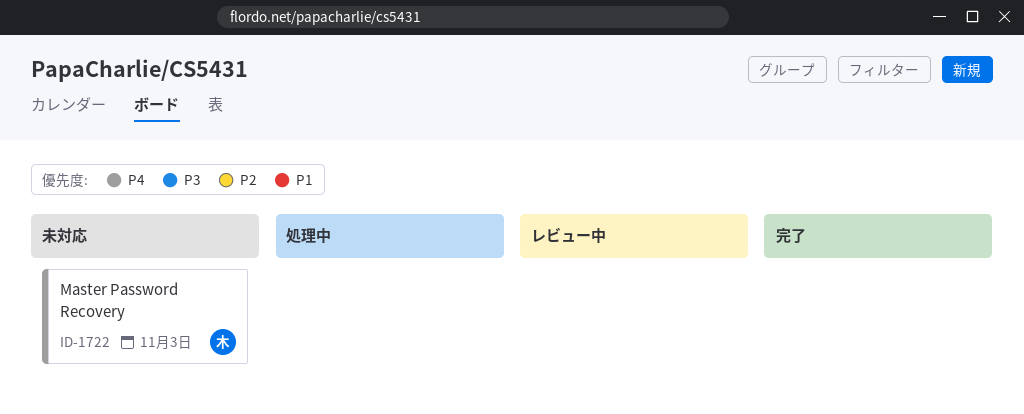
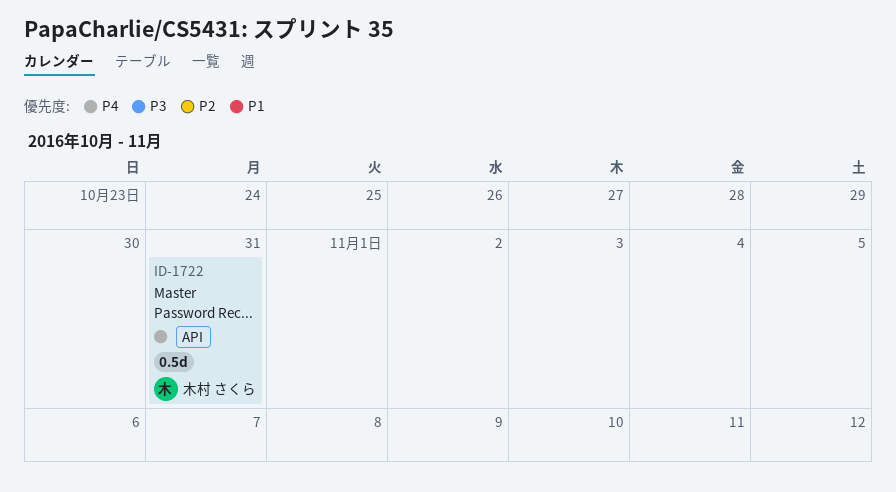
ID-1722, due: Nov 3 -> Oct 31

